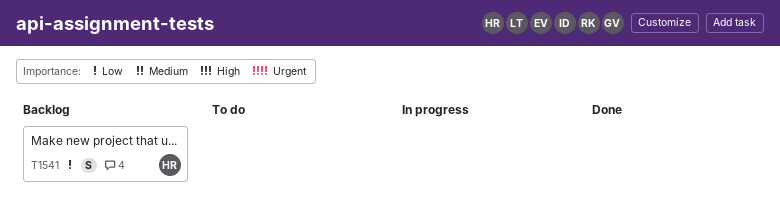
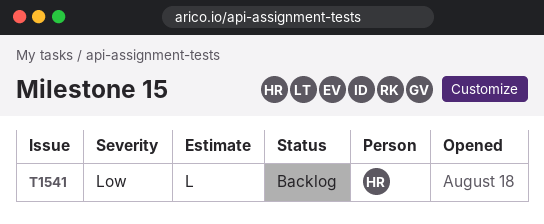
T1541, estimate: S -> L

